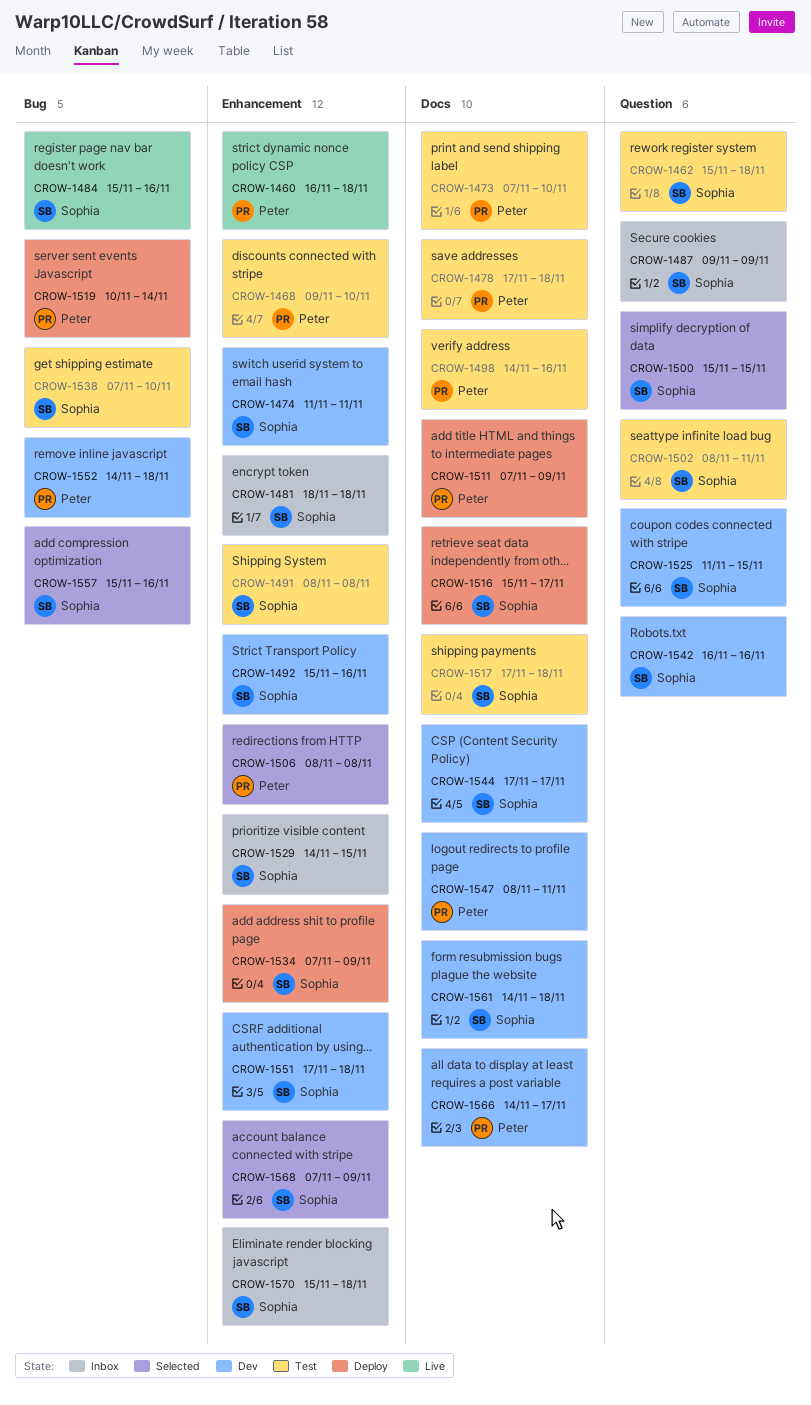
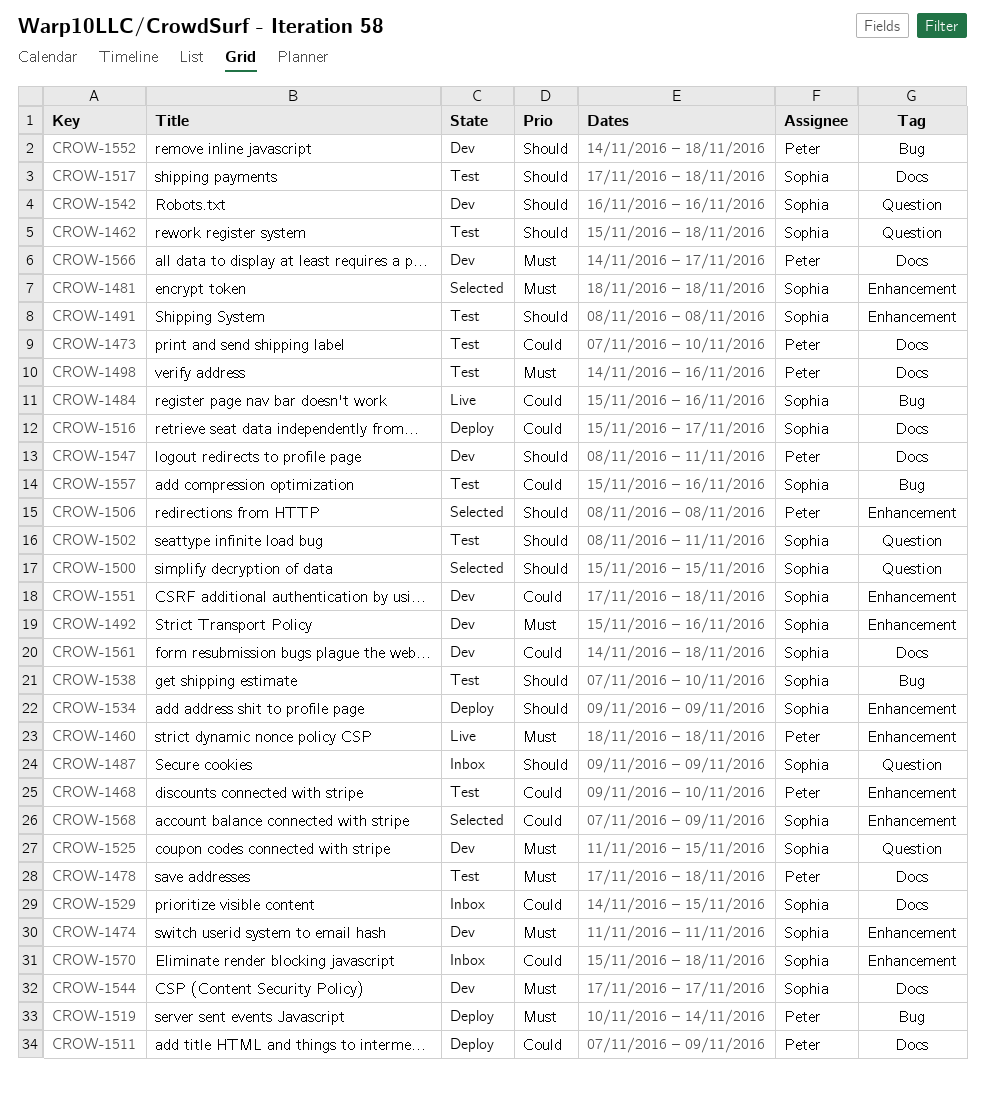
CROW-1460, start: Nov 16 -> Nov 18
CROW-1481, status: Inbox -> Selected
CROW-1529, label: Enhancement -> Docs
CROW-1534, start: Nov 7 -> Nov 9
CROW-1557, status: Selected -> Test

